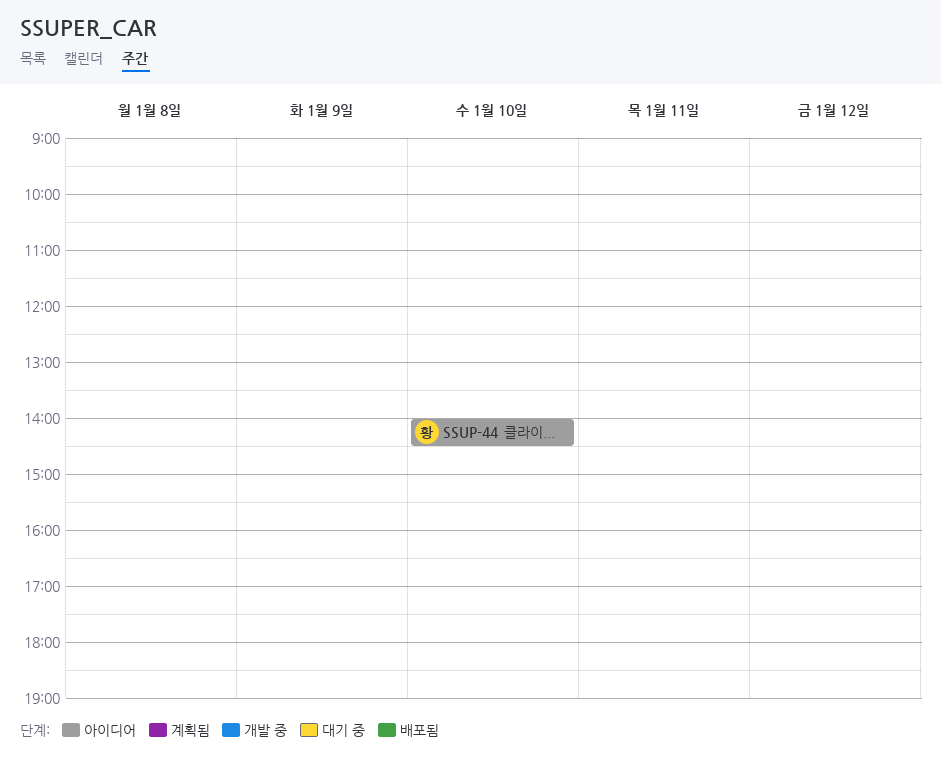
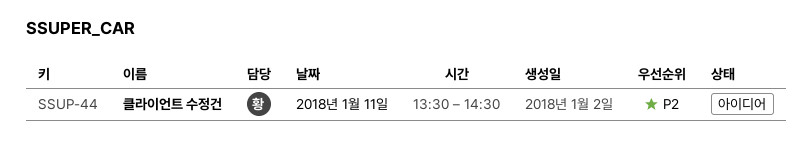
SSUP-44, day: Jan 10 -> Jan 11
SSUP-44, begins: 14:00 -> 13:30

